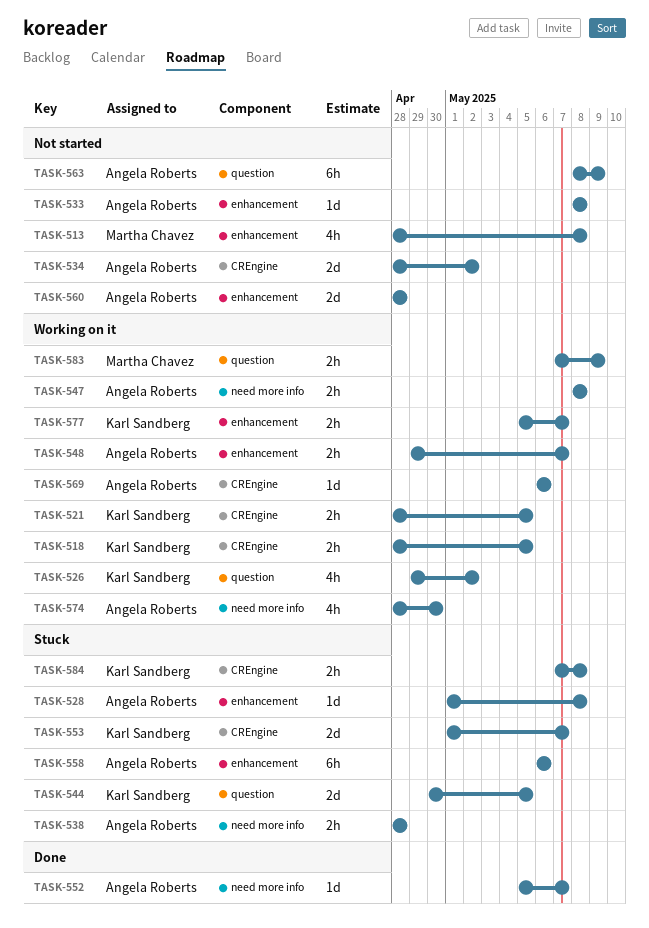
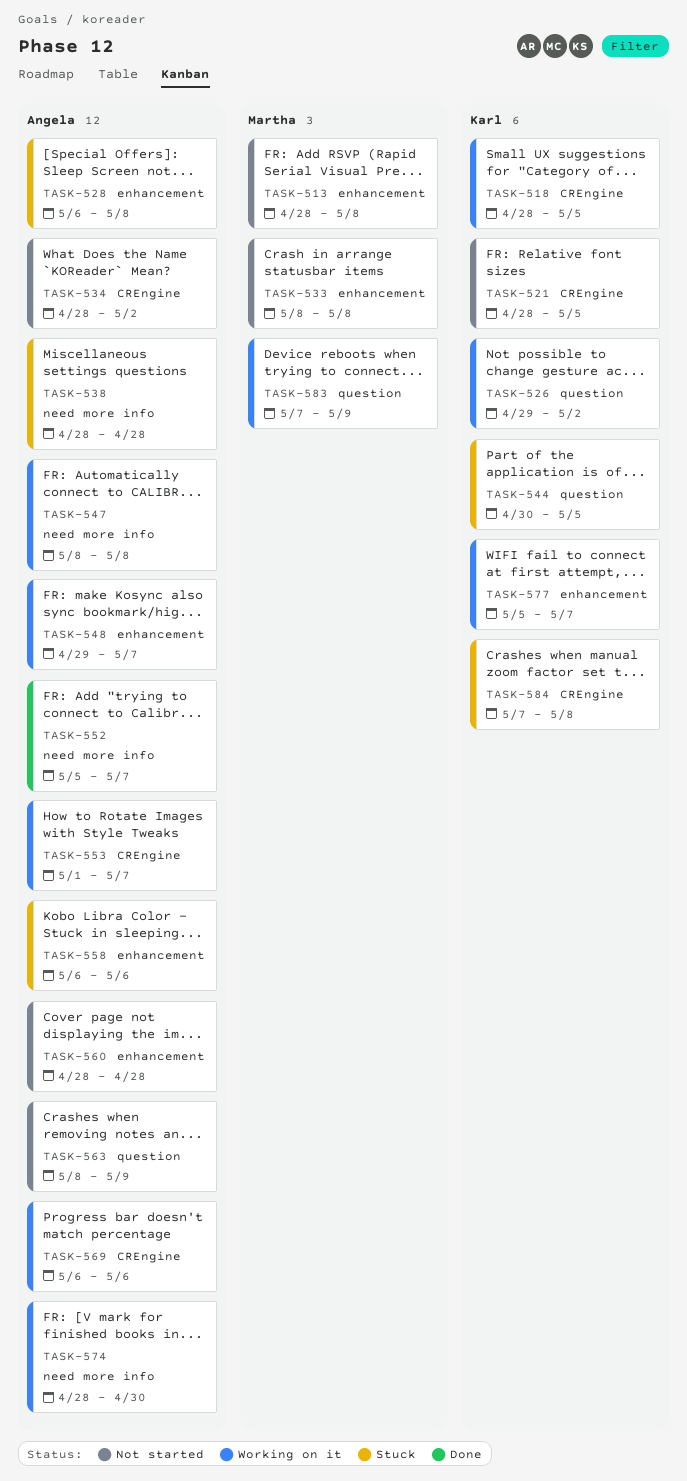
TASK-521, status: Working on it -> Not started
TASK-528, start: May 1 -> May 6
TASK-533, owner: Angela Roberts -> Martha Chavez
TASK-553, status: Stuck -> Working on it
TASK-553, owner: Karl Sandberg -> Angela Roberts

